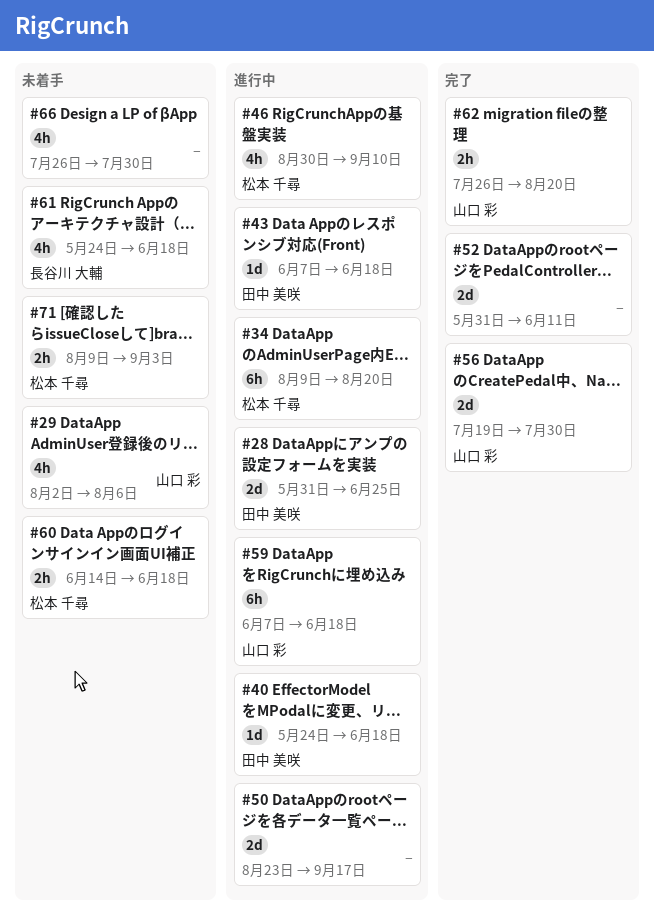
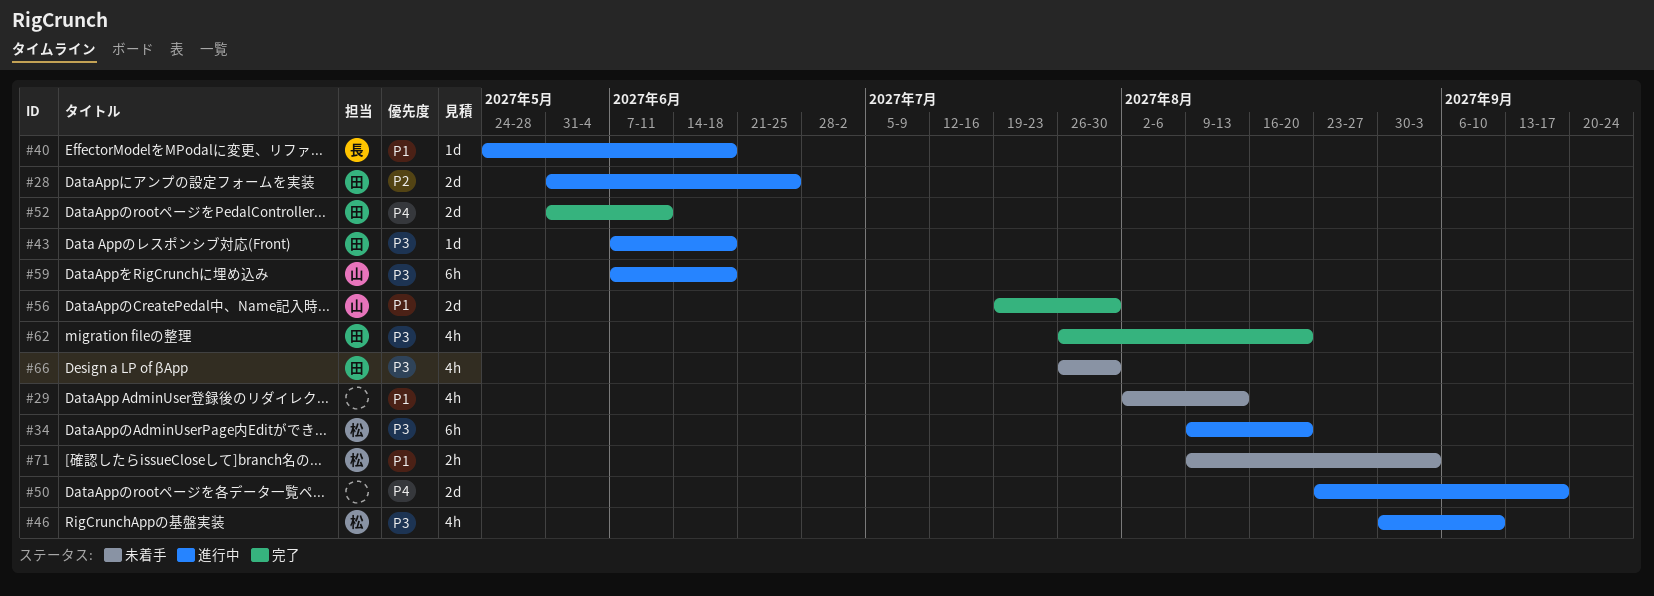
#29, owner: 山口 彩 -> none
#29, due: Aug 6 -> Aug 13
#40, owner: 田中 美咲 -> 長谷川 大輔
#52, owner: none -> 田中 美咲
#60: present -> none
#61: present -> none
#62, owner: 山口 彩 -> 田中 美咲
#62, estimate: 2h -> 4h
#66, owner: none -> 田中 美咲

